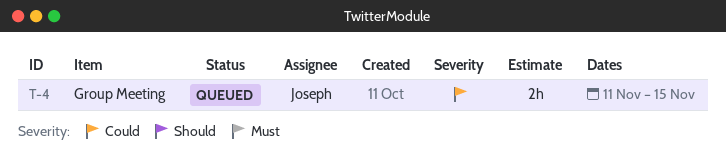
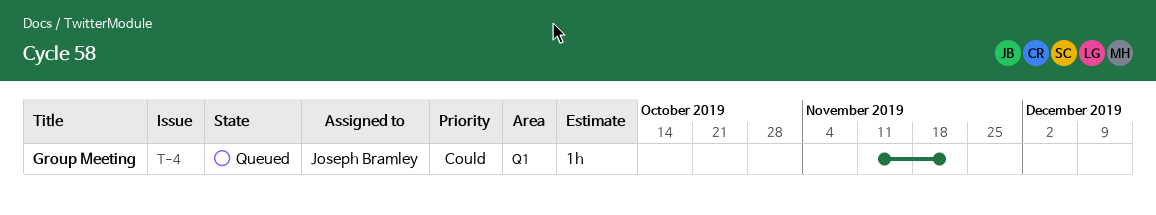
T-4, estimate: 2h -> 1h
T-4, due: Nov 15 -> Nov 22

